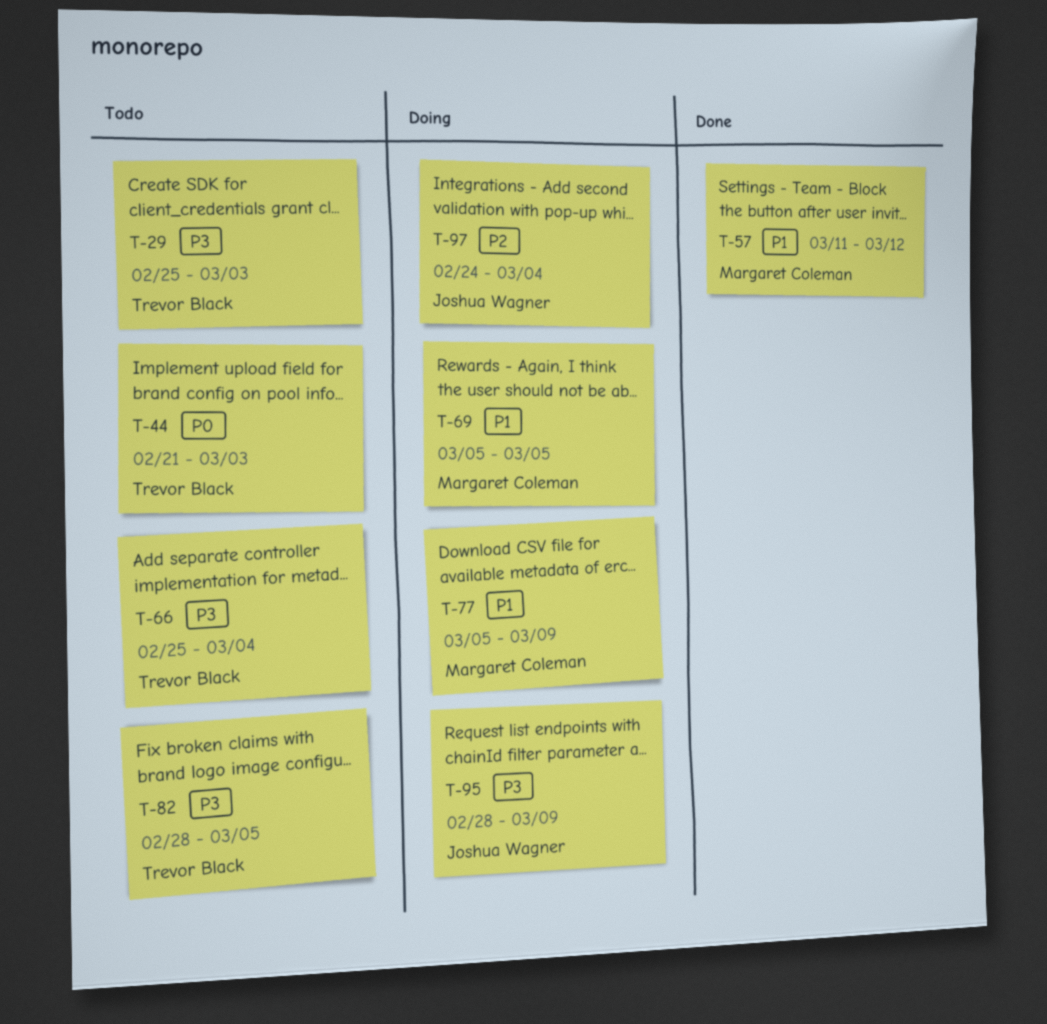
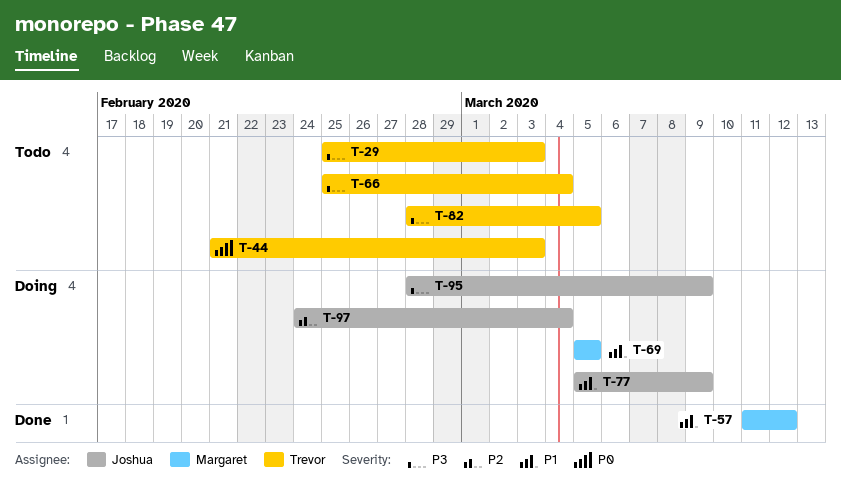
T-77, owner: Margaret Coleman -> Joshua Wagner

